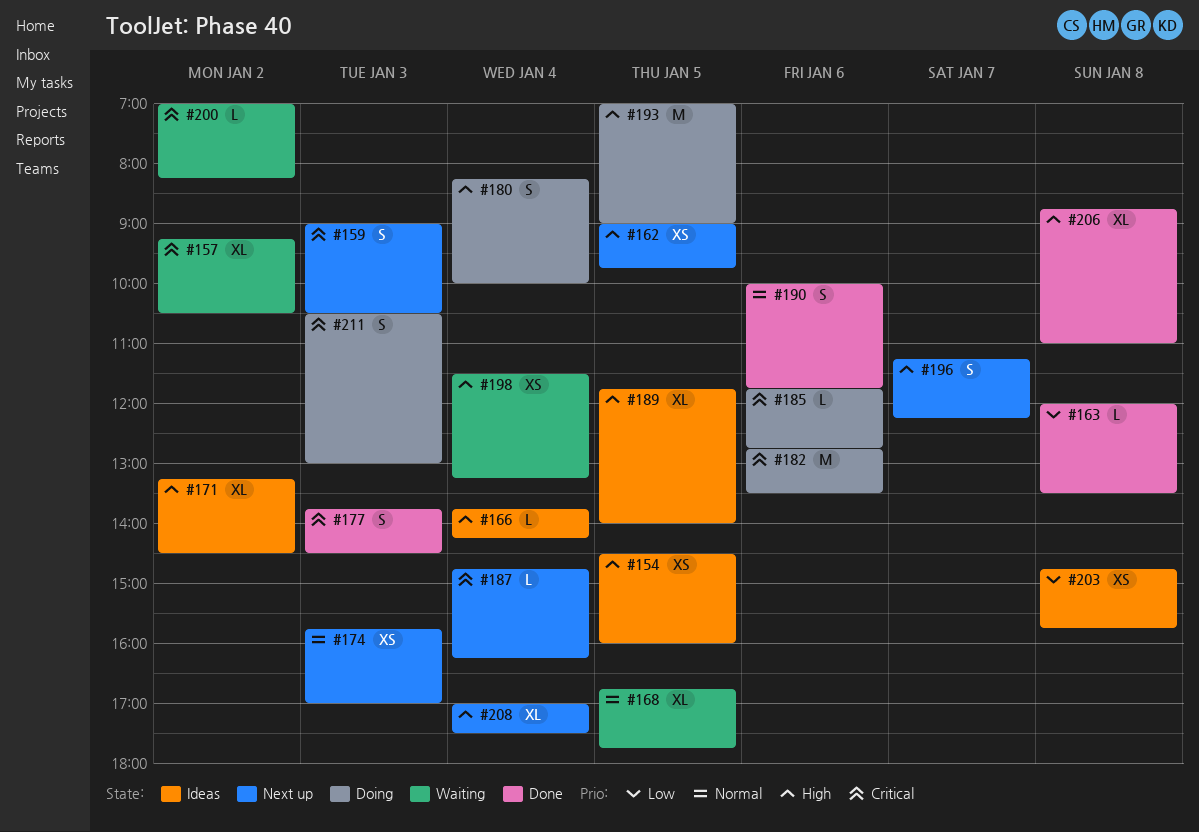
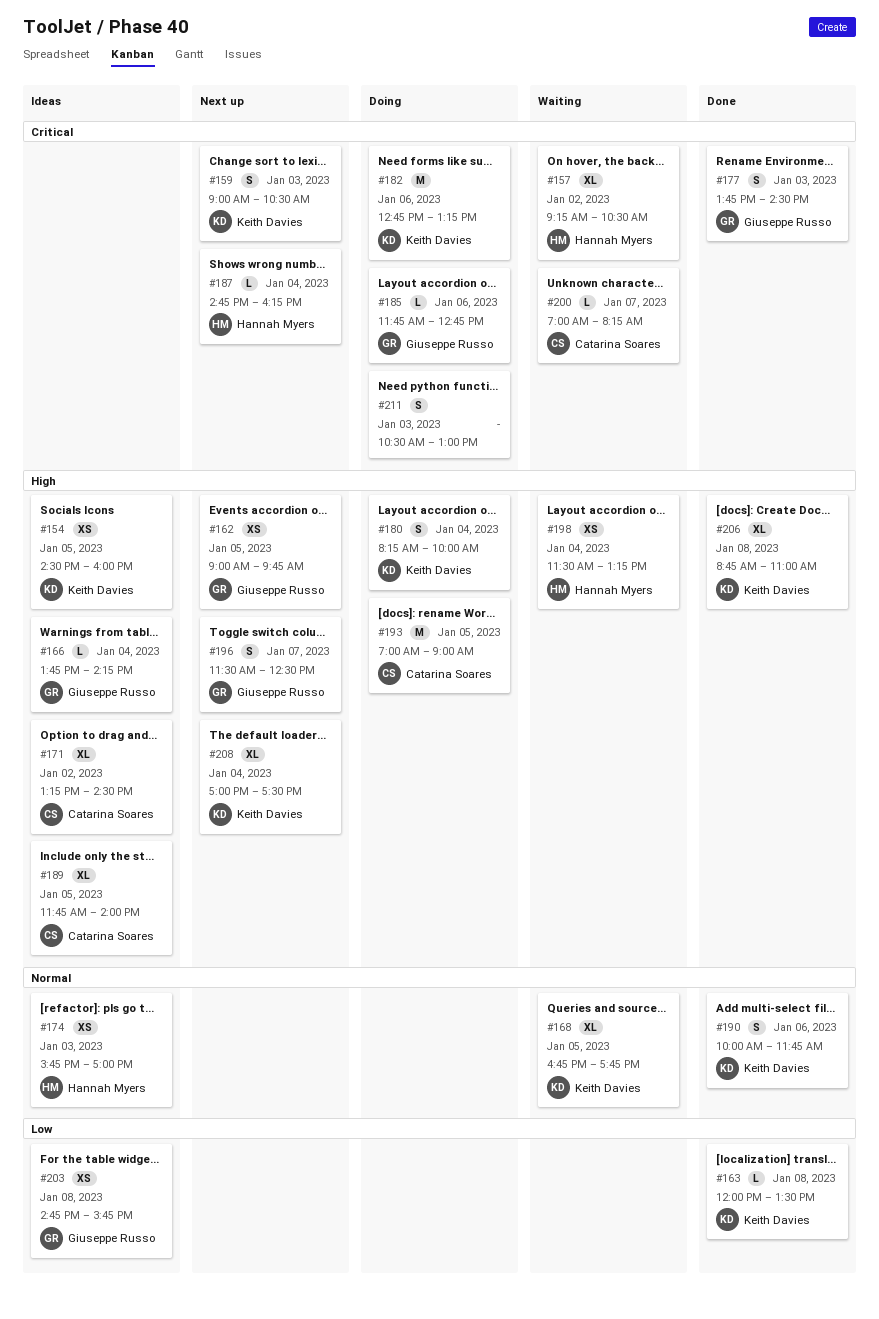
#174, status: Next up -> Ideas
#182, ends: 13:30 -> 13:15
#196, begins: 11:15 -> 11:30
#196, ends: 12:15 -> 12:30
#200, day: Jan 2 -> Jan 7

